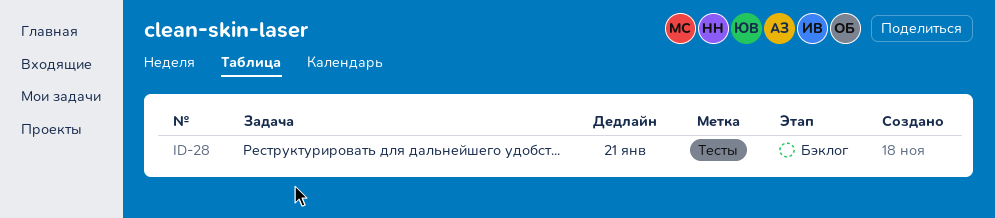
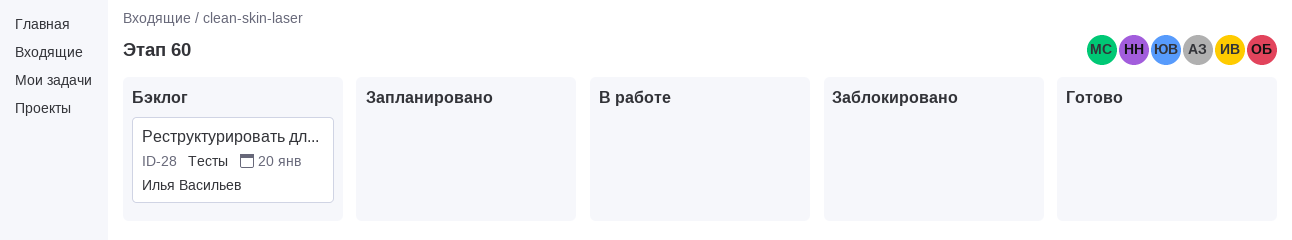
ID-28, due: Jan 21 -> Jan 20

